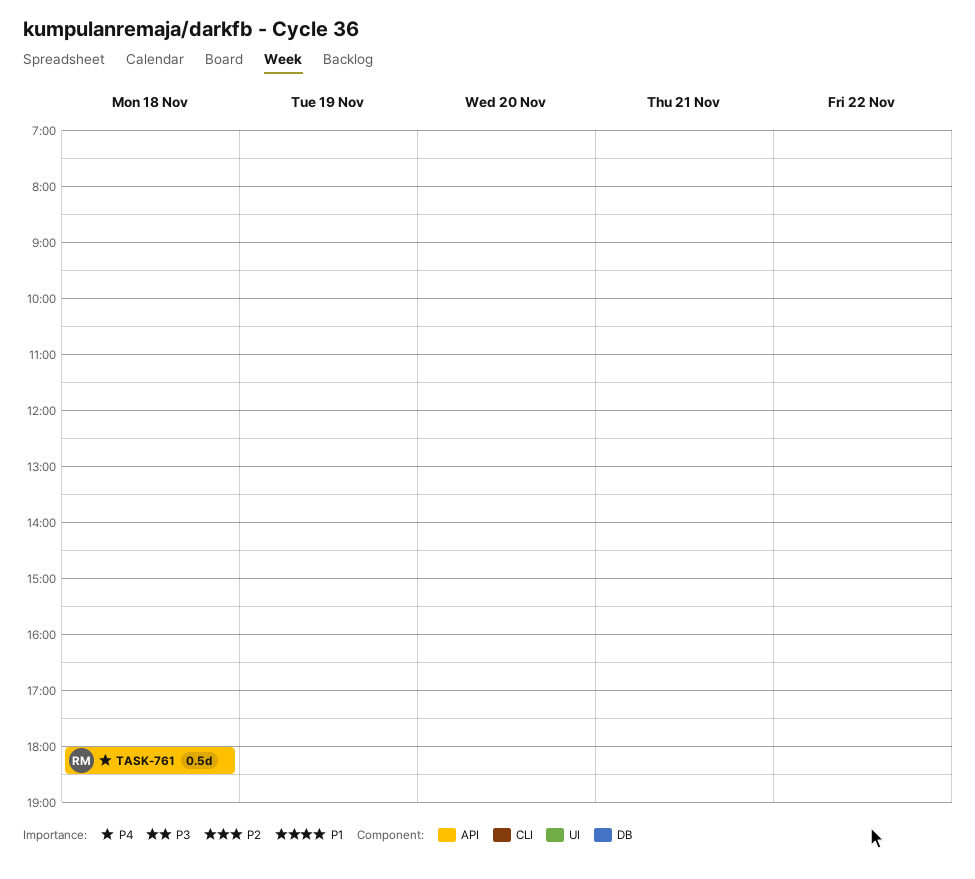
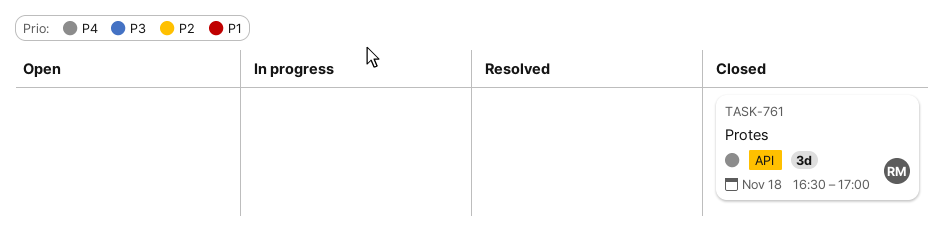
TASK-761, estimate: 0.5d -> 3d
TASK-761, begins: 18:00 -> 16:30
TASK-761, ends: 18:30 -> 17:00

